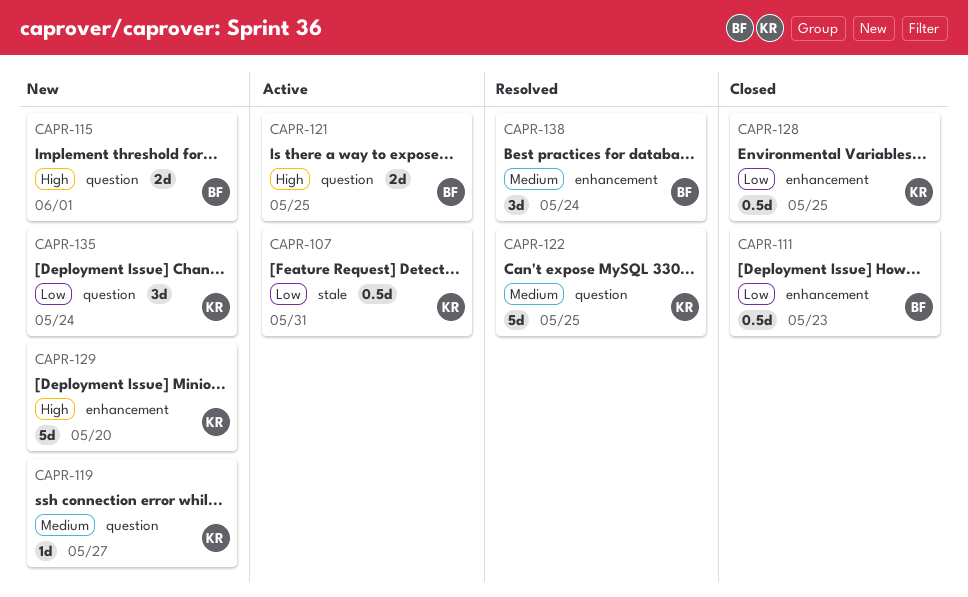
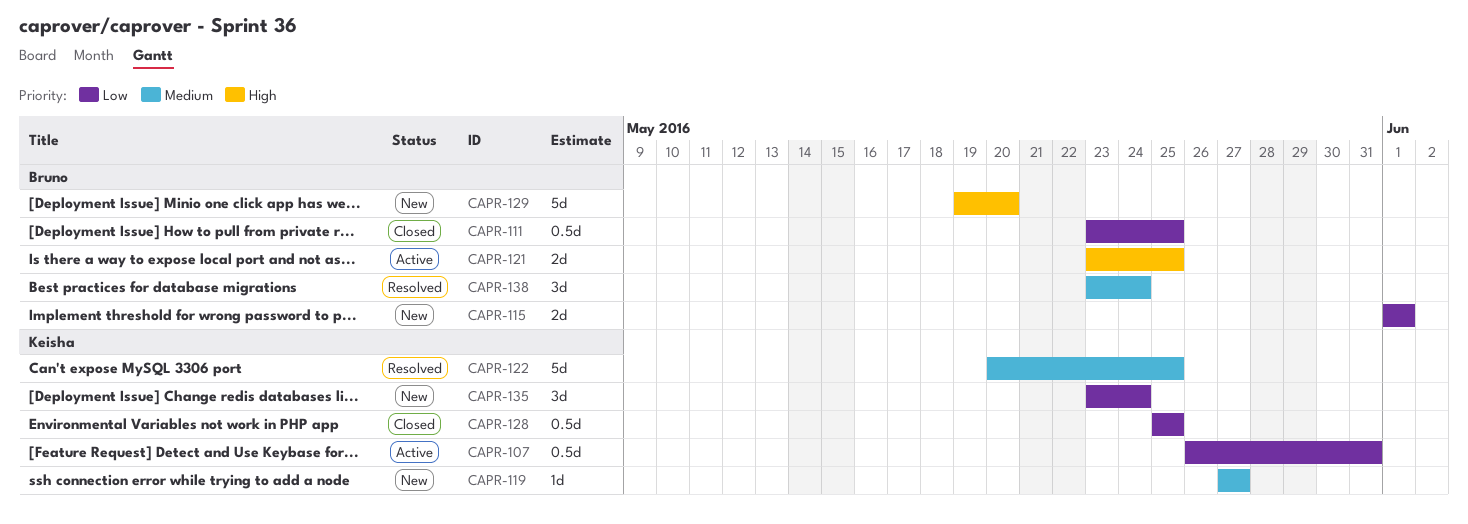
CAPR-111, due: May 23 -> May 25
CAPR-115, priority: High -> Low
CAPR-129, owner: Keisha -> Bruno

